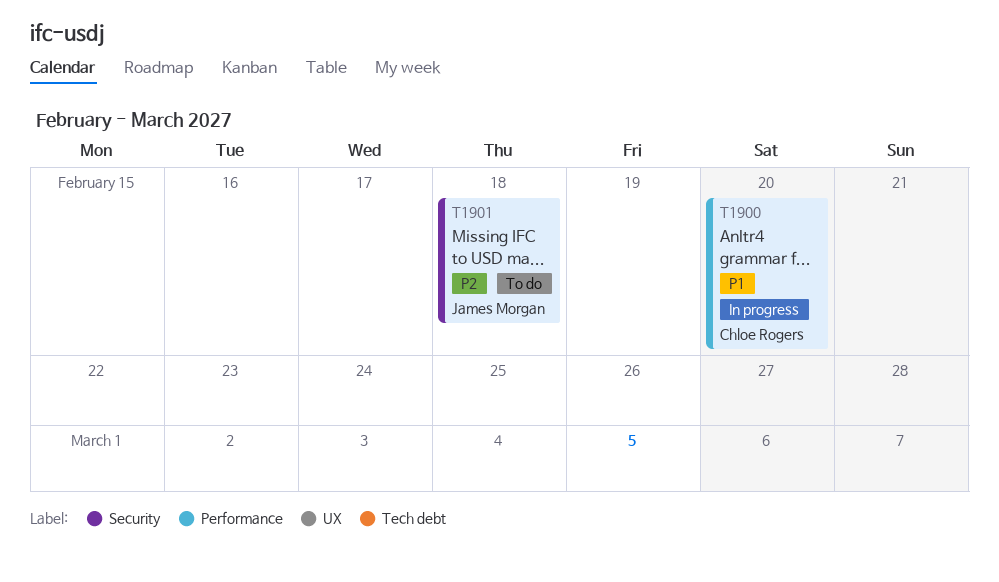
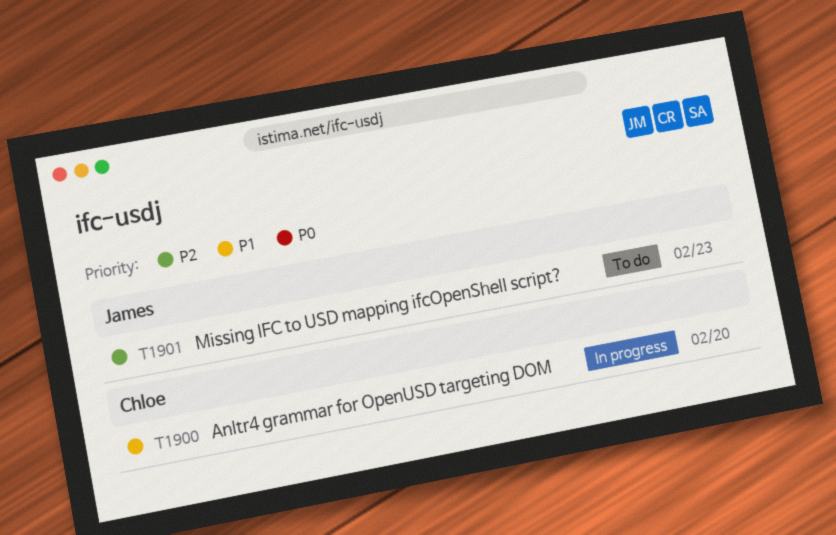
T1901, due: Feb 18 -> Feb 23

